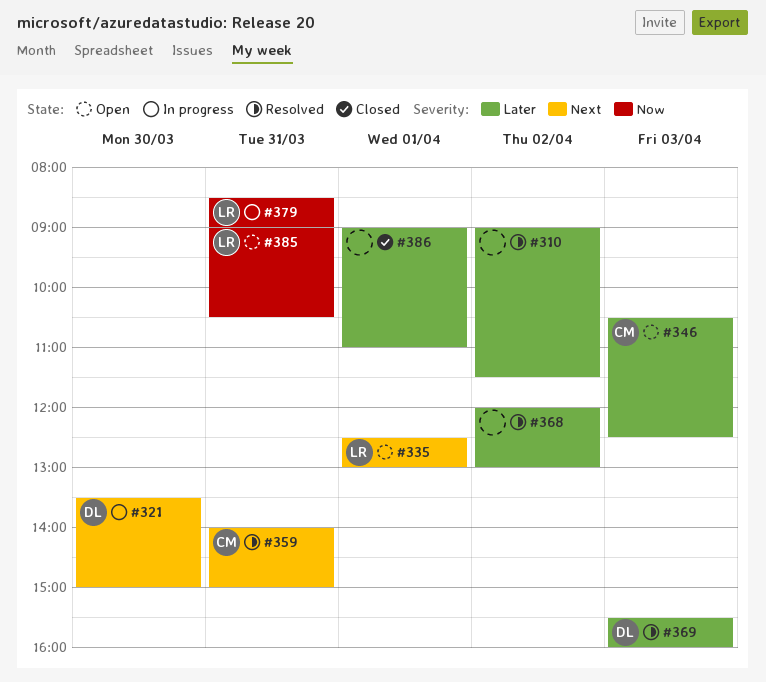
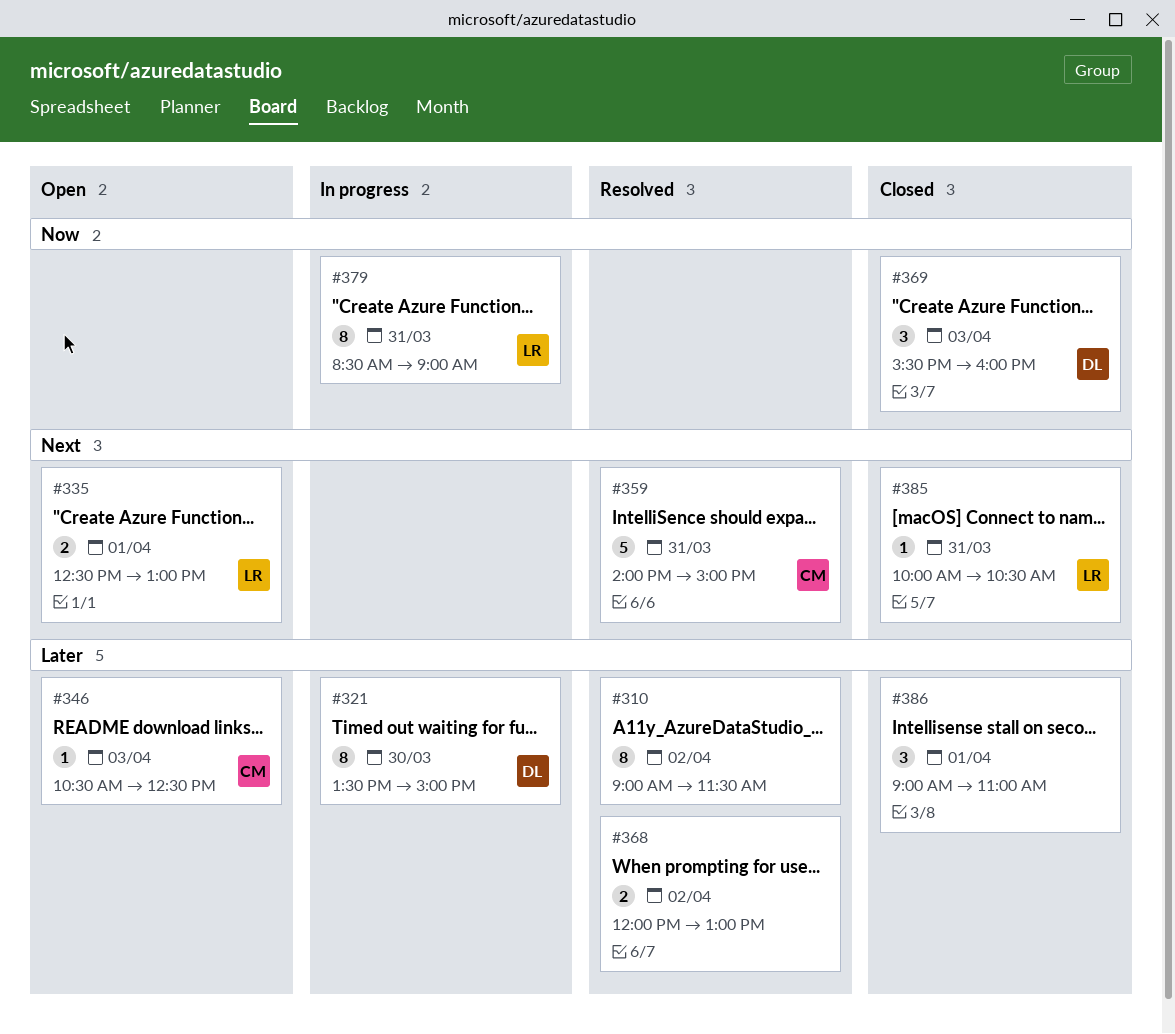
#321, priority: Next -> Later
#369, status: Resolved -> Closed
#369, priority: Later -> Now
#385, status: Open -> Closed
#385, priority: Now -> Next
#385, begins: 09:00 -> 10:00

